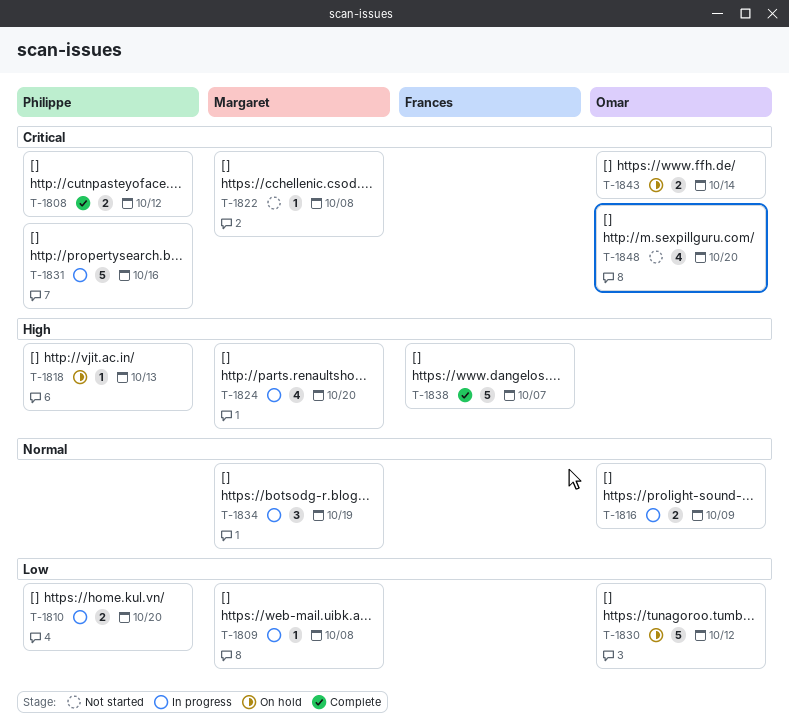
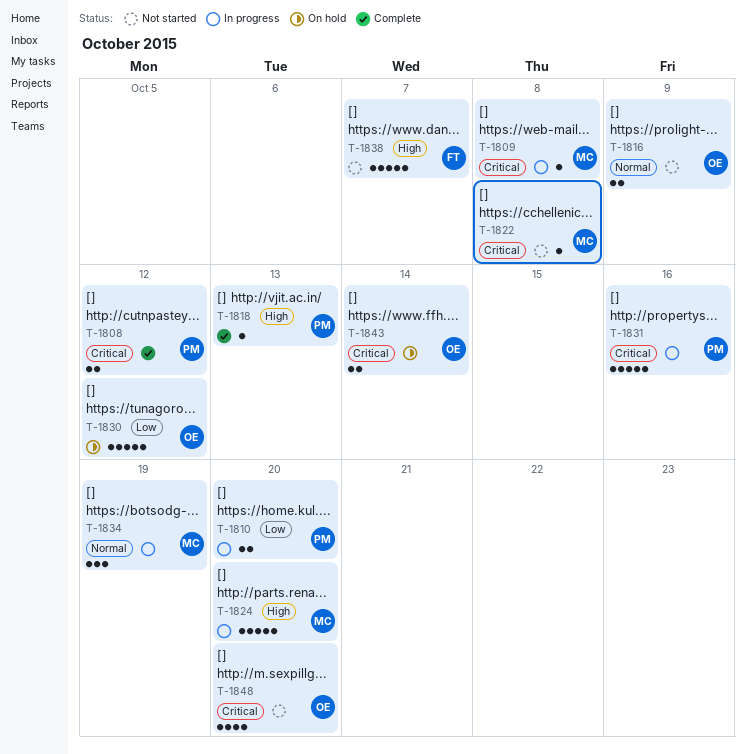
T-1809, priority: Low -> Critical
T-1816, status: In progress -> Not started
T-1818, status: On hold -> Complete
T-1824, estimate: 4 -> 5
T-1838, status: Complete -> Not started

